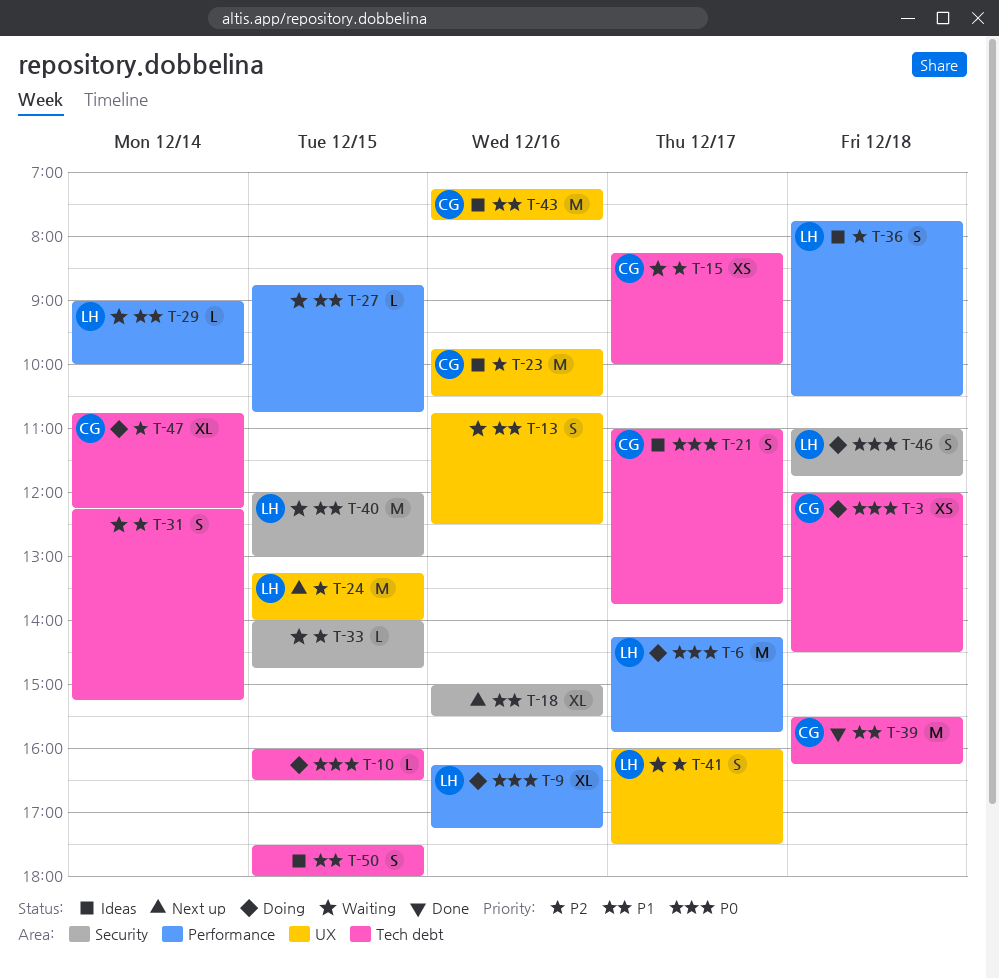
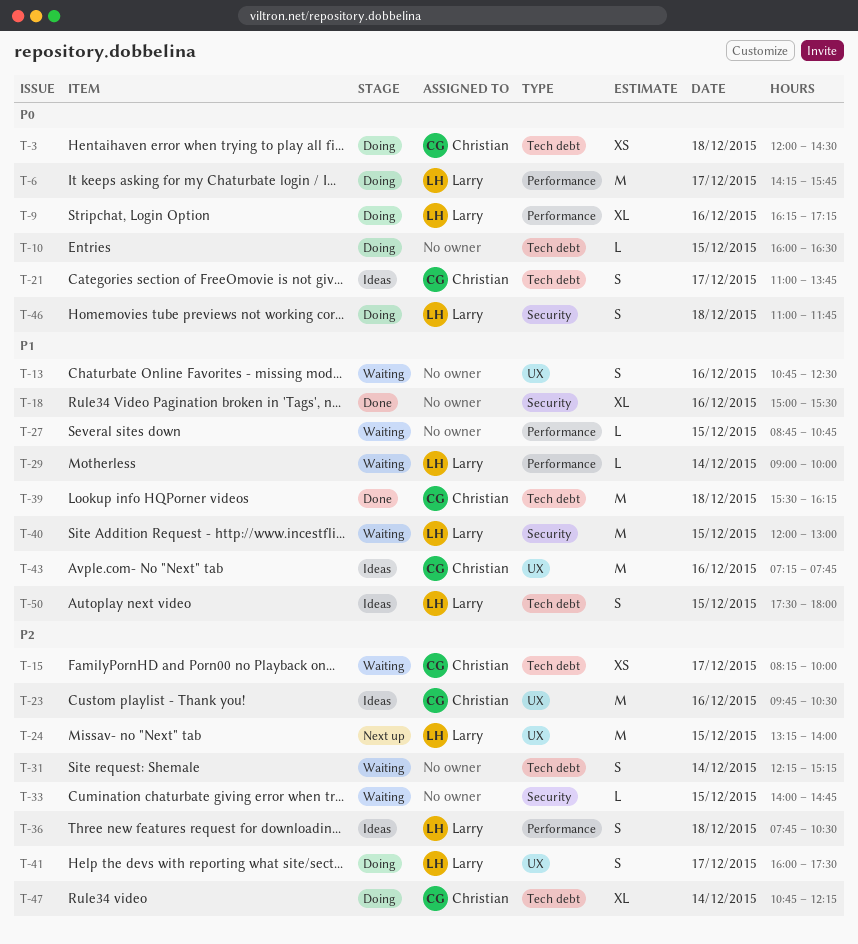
T-18, status: Next up -> Done
T-41, status: Waiting -> Doing
T-50, owner: none -> Larry

